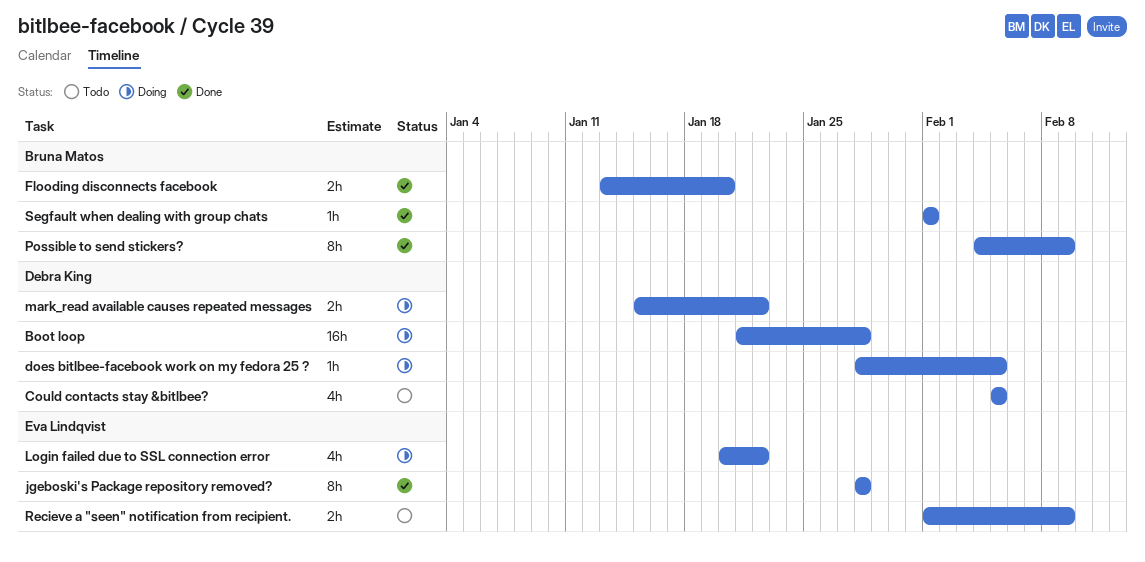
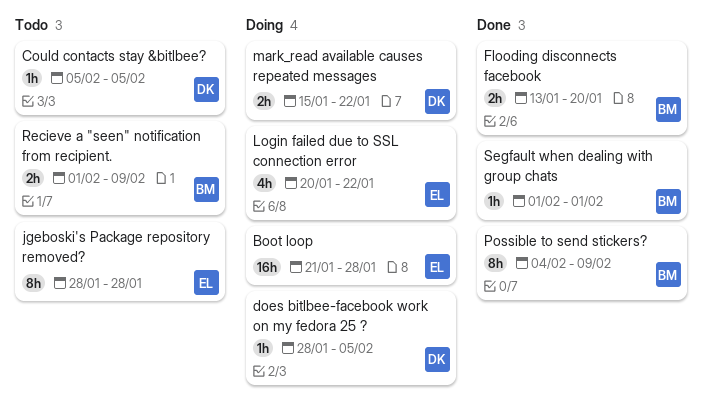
Boot loop, owner: Debra King -> Eva Lindqvist
Could contacts stay &bitlbee?, estimate: 4h -> 1h
jgeboski's Package repository removed?, status: Done -> Todo
Recieve a "seen" notification from recipient., owner: Eva Lindqvist -> Bruna Matos

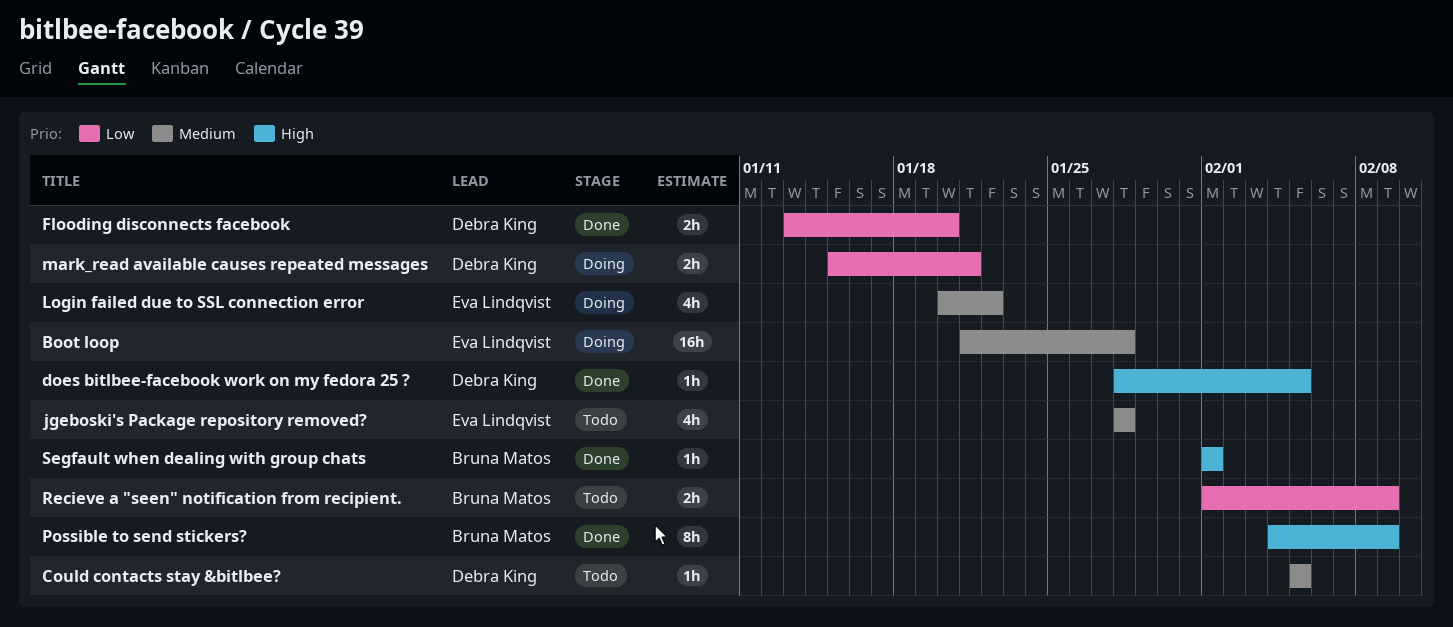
does bitlbee-facebook work on my fedora 25 ?, status: Doing -> Done
Flooding disconnects facebook, owner: Bruna Matos -> Debra King
jgeboski's Package repository removed?, estimate: 8h -> 4h
mark_read available causes repeated messages, due: Jan 22 -> Jan 21

